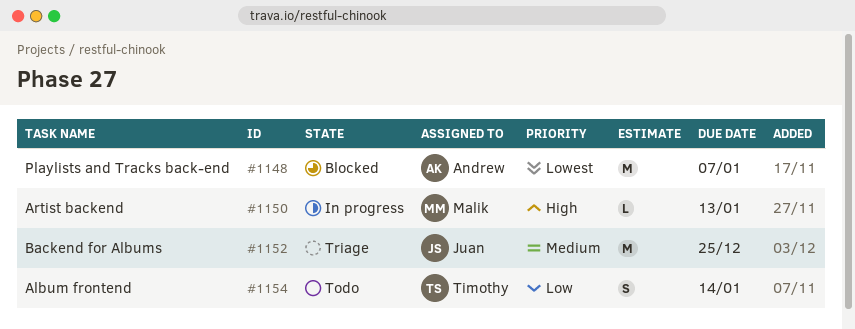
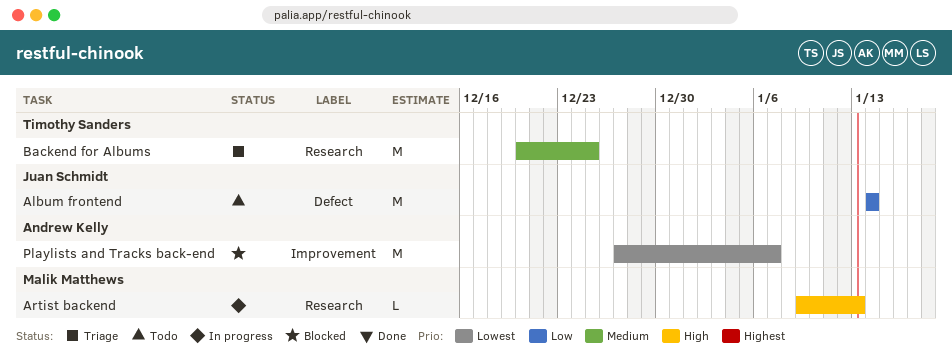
Album frontend, owner: Timothy Sanders -> Juan Schmidt
Album frontend, estimate: S -> M
Backend for Albums, owner: Juan Schmidt -> Timothy Sanders

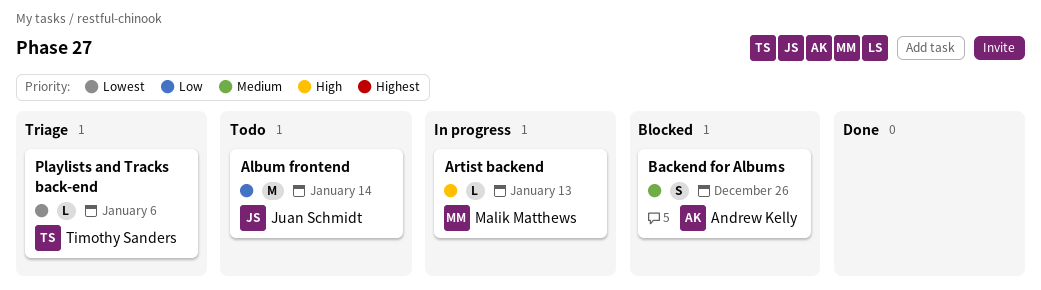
Backend for Albums, status: Triage -> Blocked
Backend for Albums, owner: Timothy Sanders -> Andrew Kelly
Backend for Albums, estimate: M -> S
Backend for Albums, due: Dec 25 -> Dec 26
Playlists and Tracks back-end, status: Blocked -> Triage
Playlists and Tracks back-end, owner: Andrew Kelly -> Timothy Sanders
Playlists and Tracks back-end, estimate: M -> L
Playlists and Tracks back-end, due: Jan 7 -> Jan 6

